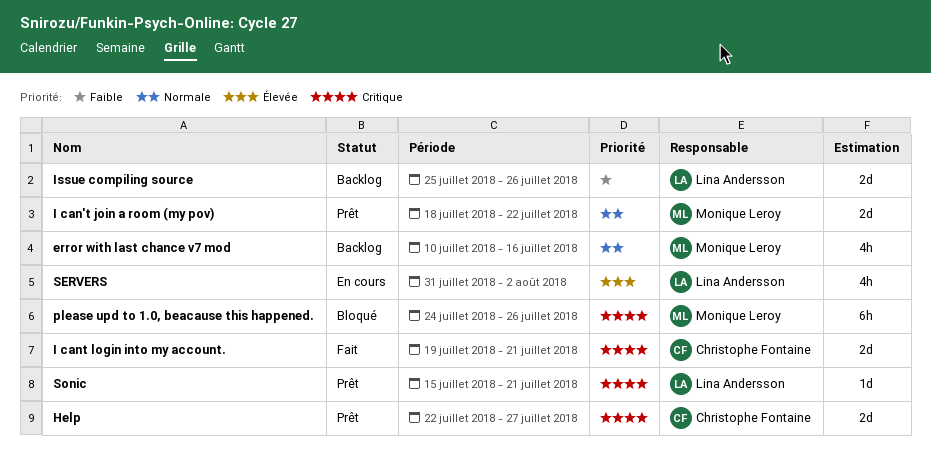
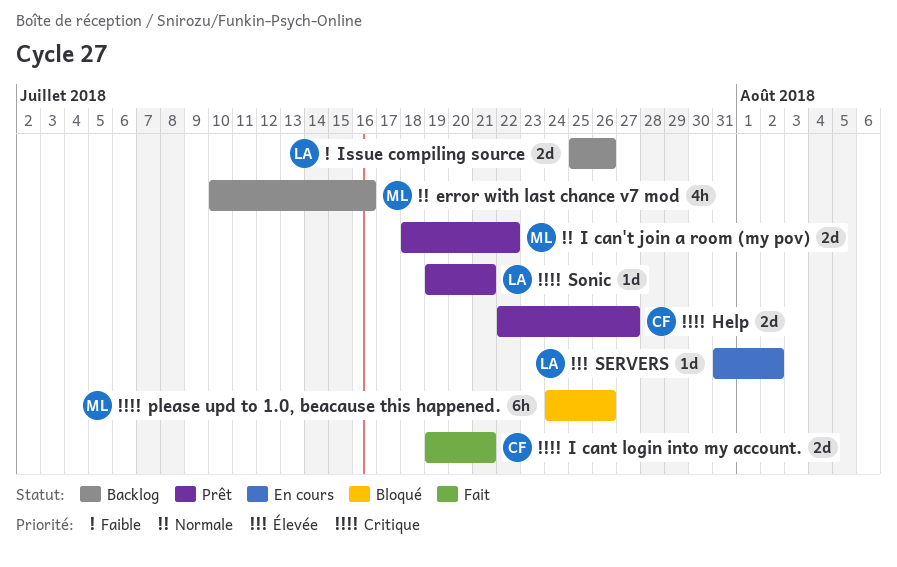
SERVERS, estimate: 4h -> 1d
Sonic, start: Jul 15 -> Jul 19

